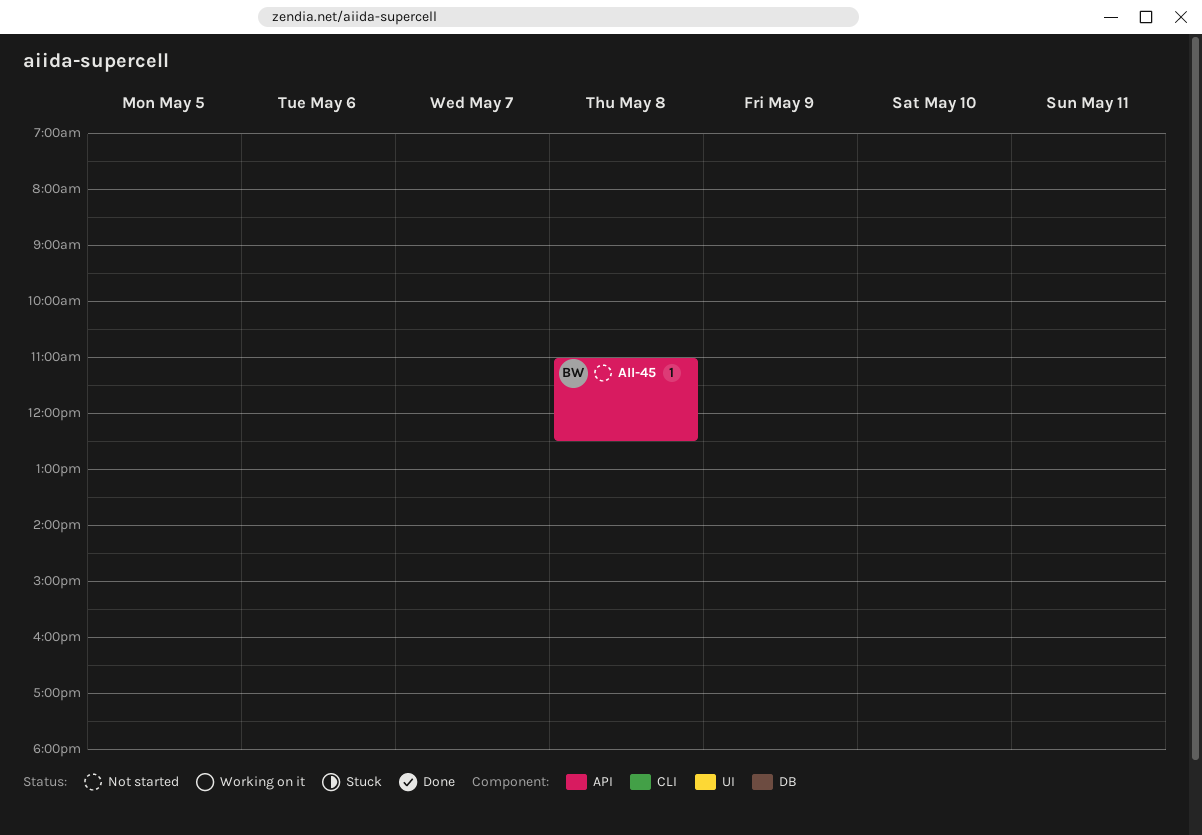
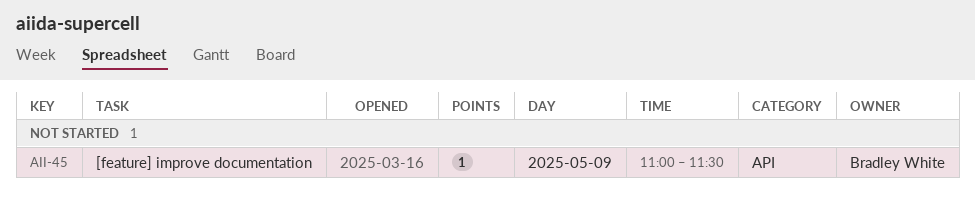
AII-45, day: May 8 -> May 9
AII-45, ends: 12:30 -> 11:30

